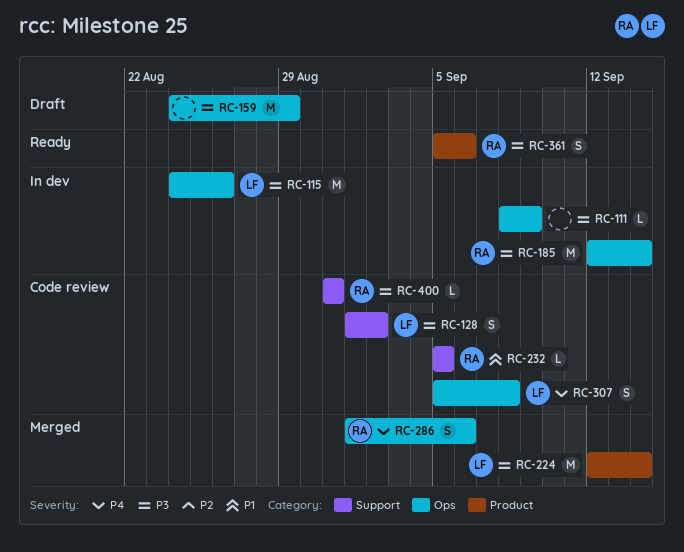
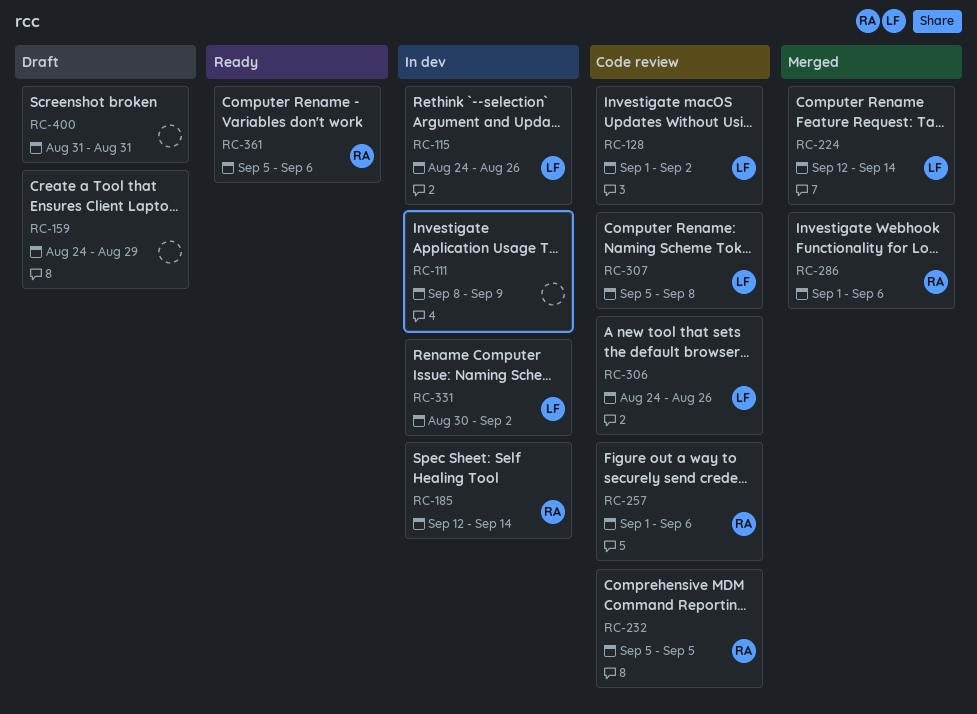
RC-257: none -> present
RC-306: none -> present
RC-331: none -> present
RC-400, status: Code review -> Draft
RC-400, owner: RA -> none

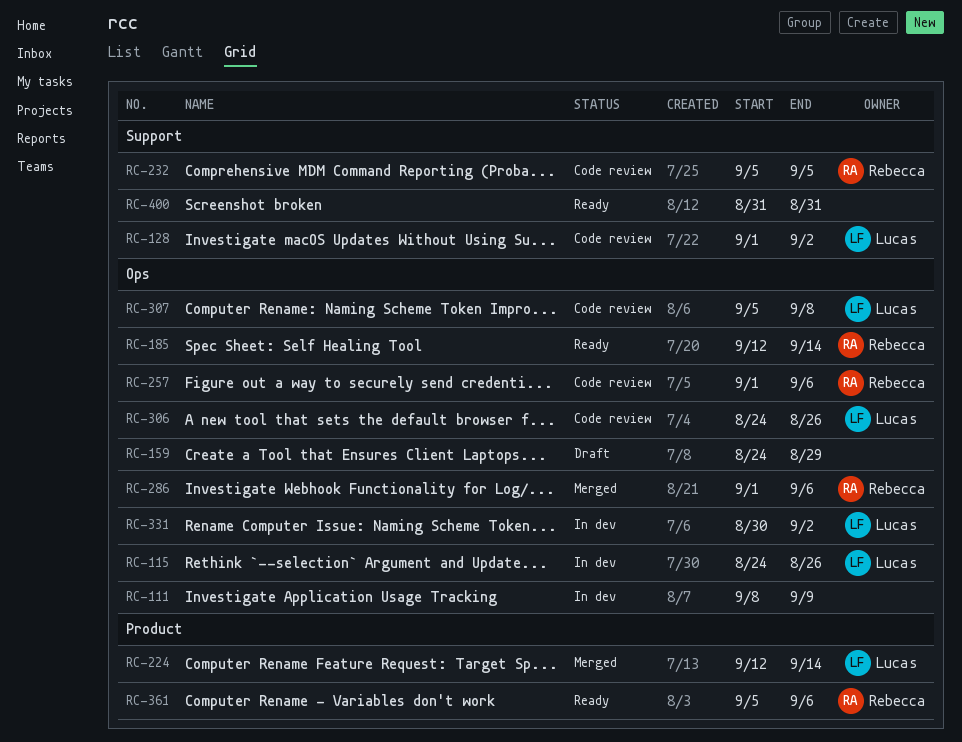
RC-185, status: In dev -> Ready
RC-400, status: Draft -> Ready

